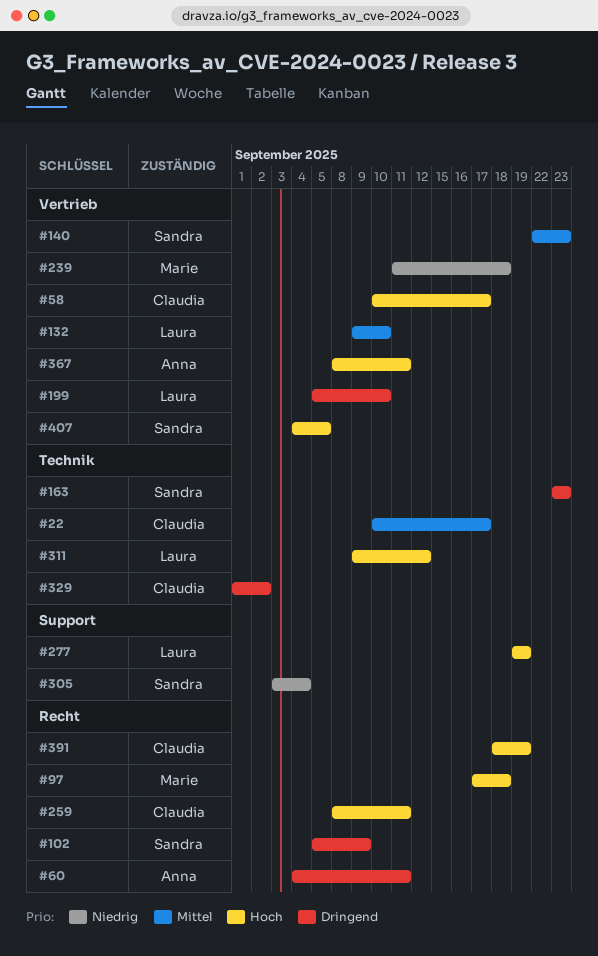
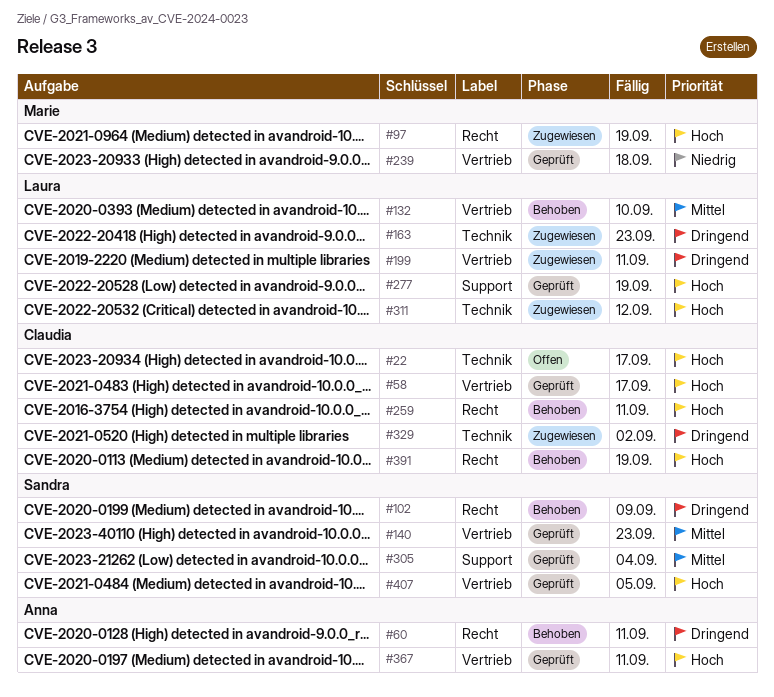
#22, priority: Mittel -> Hoch
#97, due: Sep 18 -> Sep 19
#163, owner: Sandra -> Laura
#199, due: Sep 10 -> Sep 11
#305, priority: Niedrig -> Mittel

